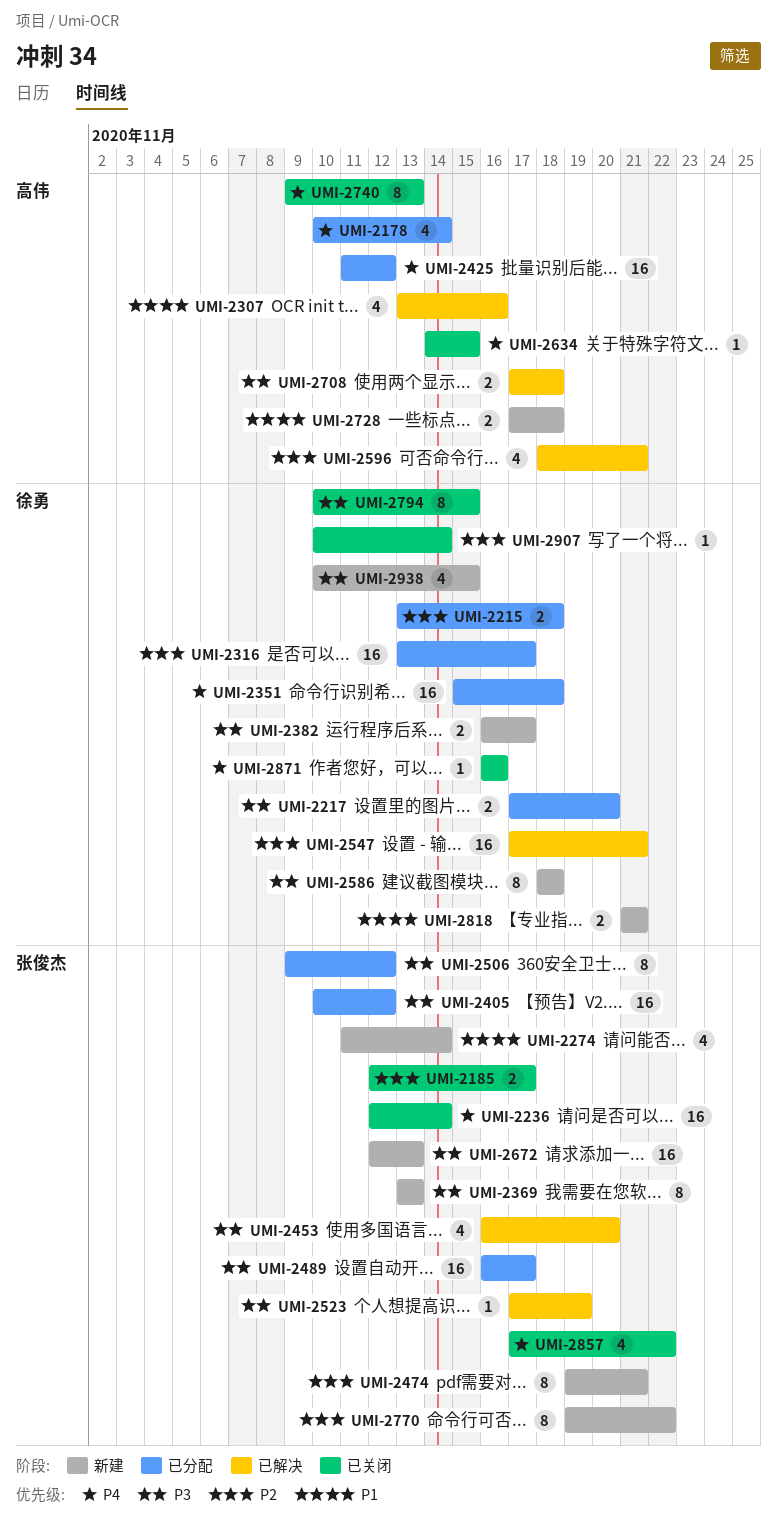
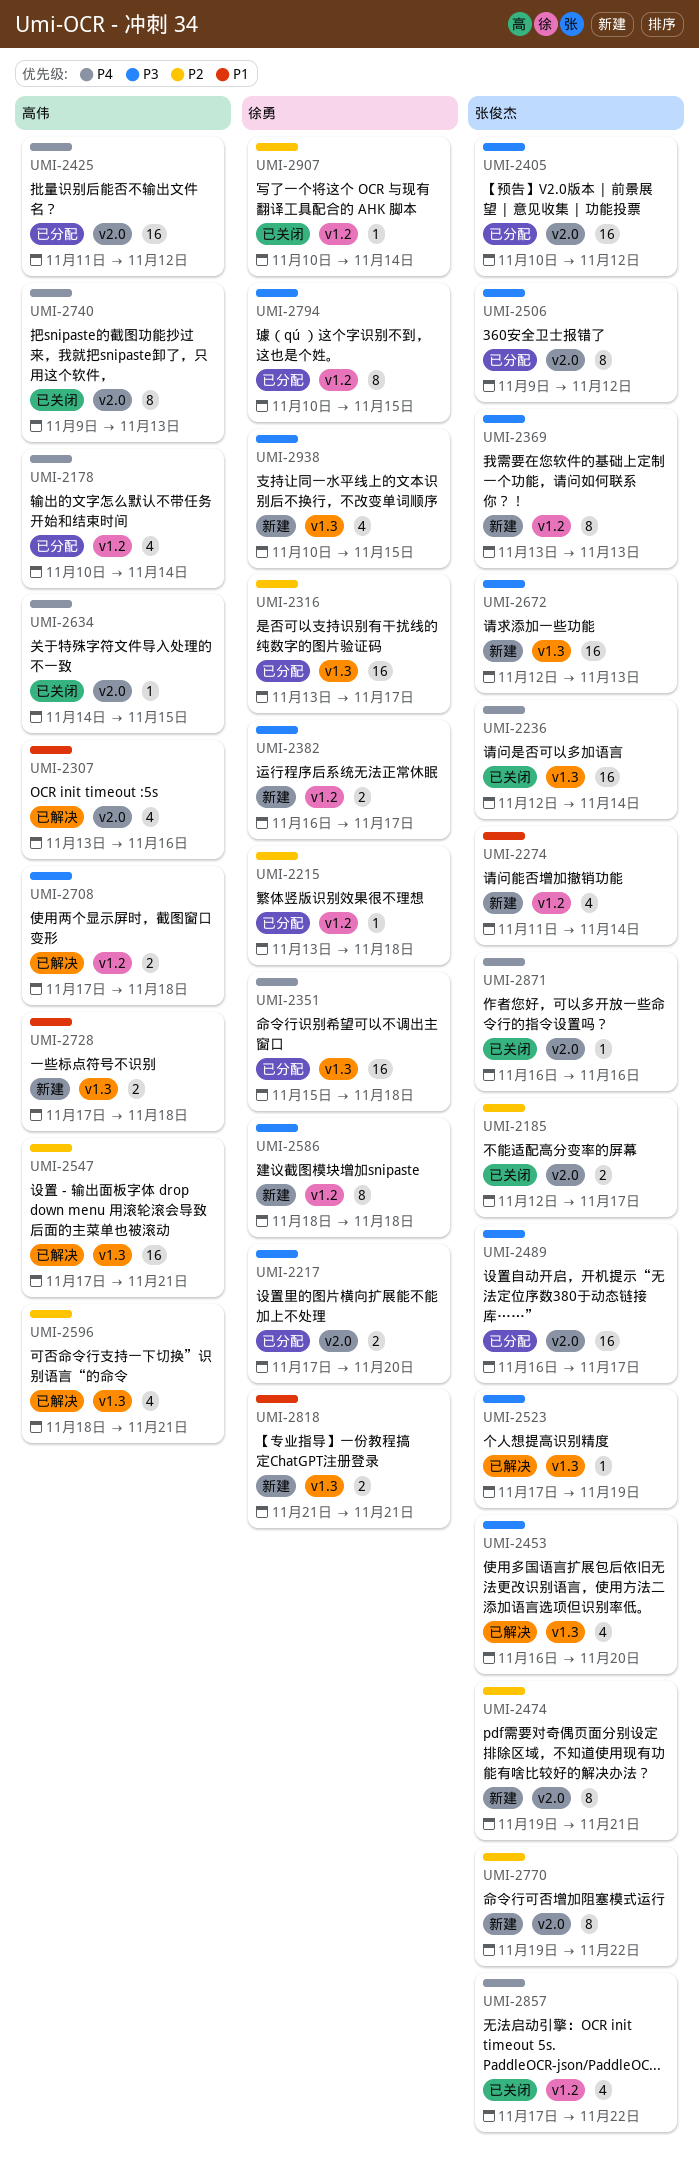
UMI-2215, estimate: 2 -> 1
UMI-2547, owner: 徐勇 -> 高伟
UMI-2794, status: 已关闭 -> 已分配
UMI-2871, owner: 徐勇 -> 张俊杰

